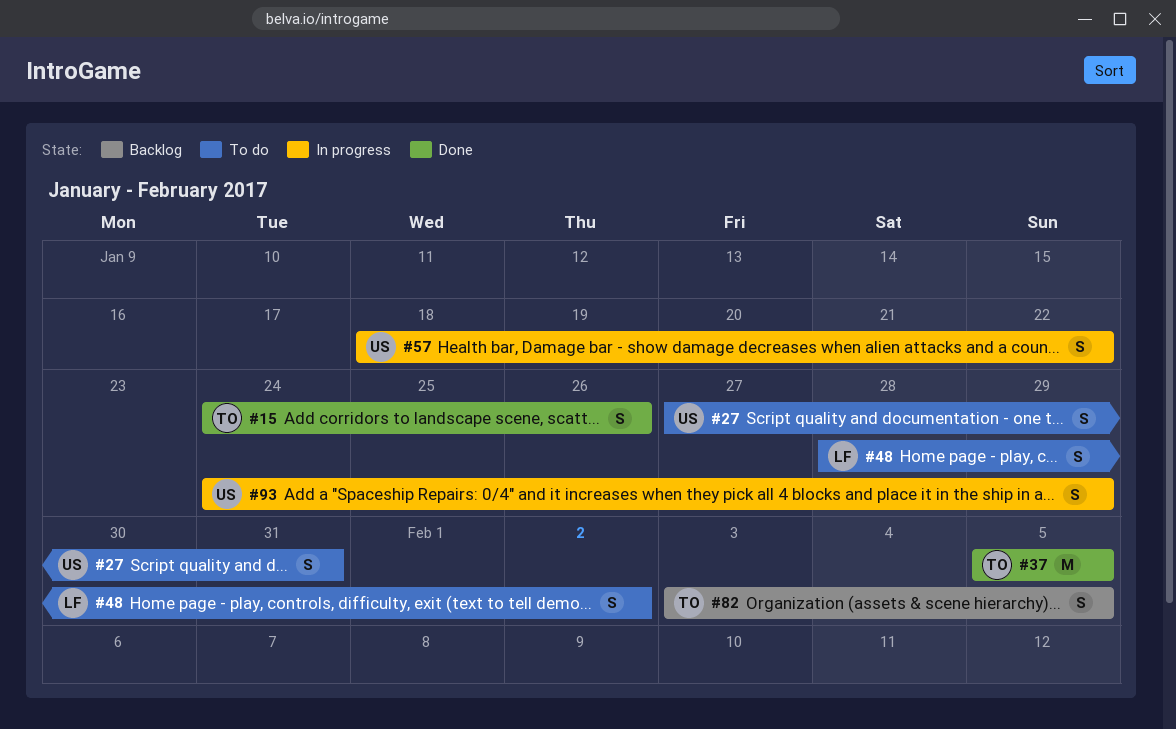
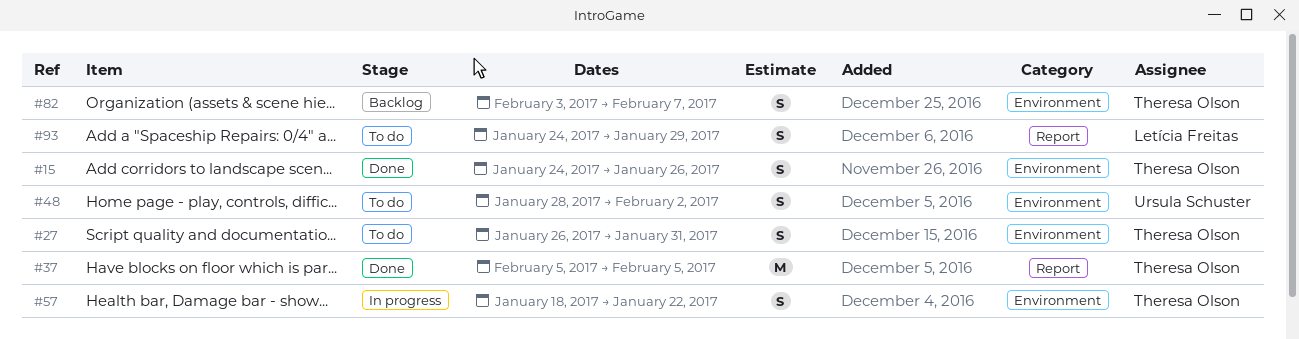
#27, owner: Ursula Schuster -> Theresa Olson
#27, start: Jan 27 -> Jan 26
#48, owner: Letícia Freitas -> Ursula Schuster
#57, owner: Ursula Schuster -> Theresa Olson
#82, due: Feb 5 -> Feb 7
#93, status: In progress -> To do
#93, owner: Ursula Schuster -> Letícia Freitas

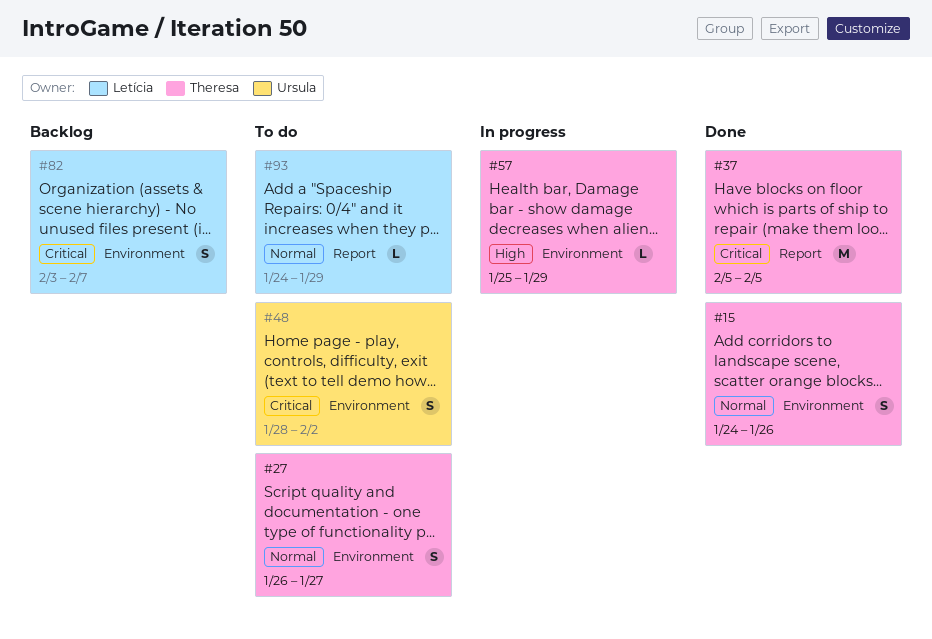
#27, due: Jan 31 -> Jan 27
#57, estimate: S -> L
#57, start: Jan 18 -> Jan 25
#57, due: Jan 22 -> Jan 29
#82, owner: Theresa Olson -> Letícia Freitas
#93, estimate: S -> L

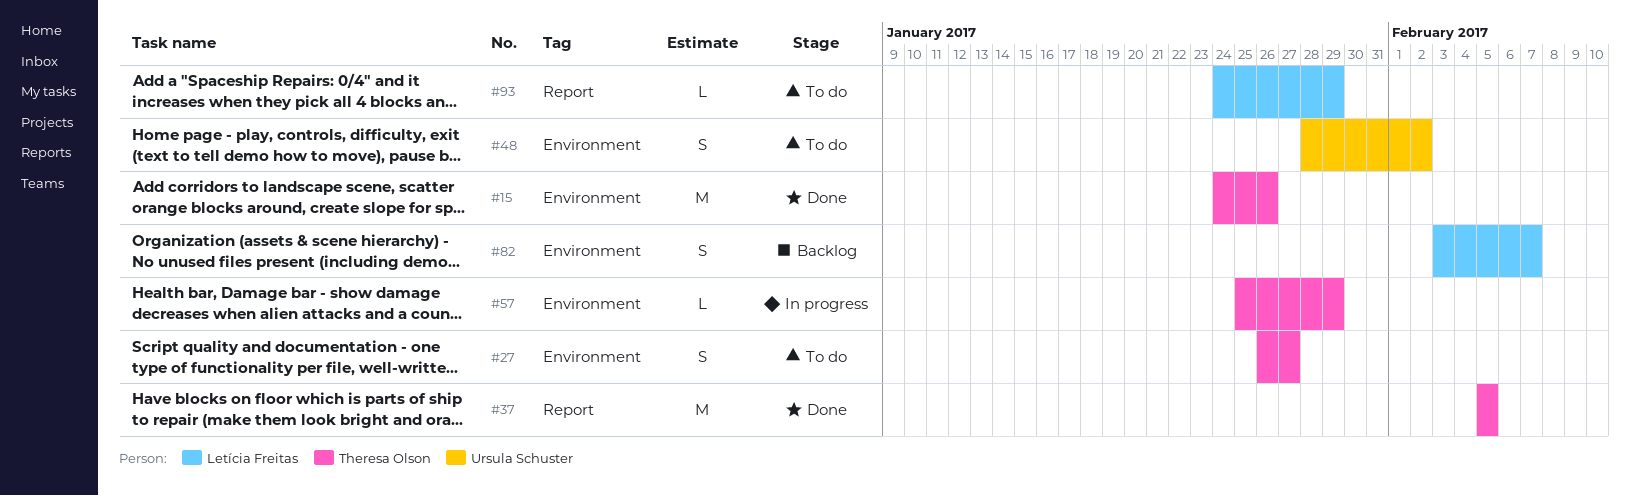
#15, estimate: S -> M

